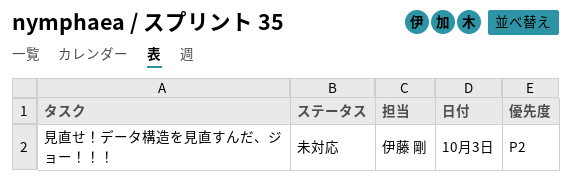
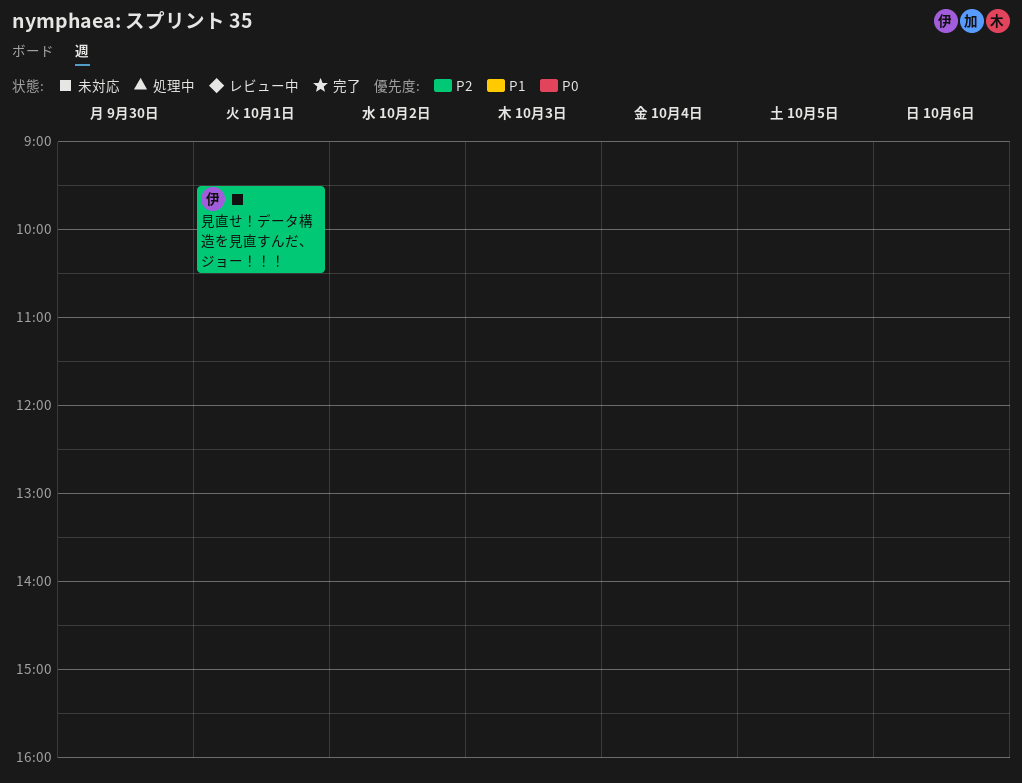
見直せ！データ構造を見直すんだ、ジョー！！！, day: Oct 3 -> Oct 1

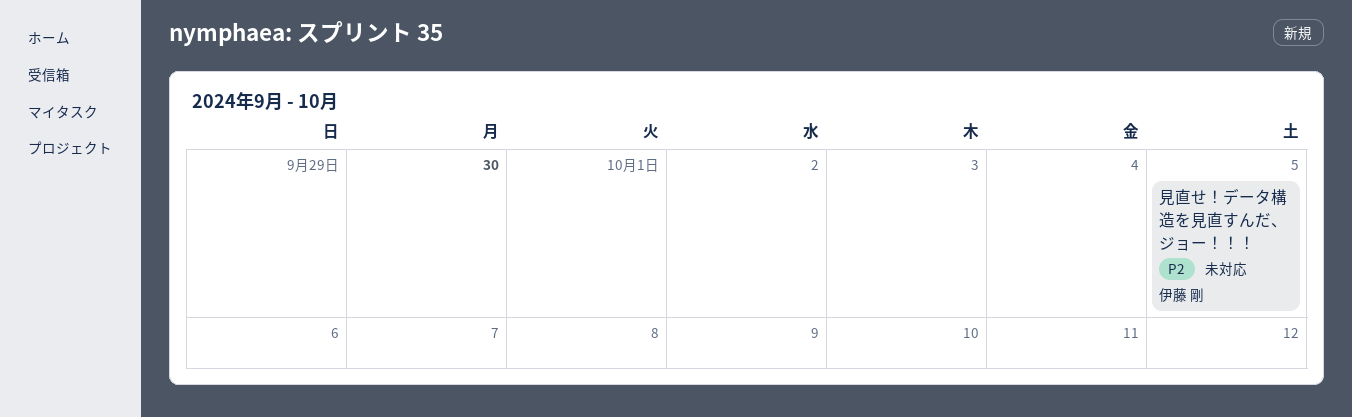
見直せ！データ構造を見直すんだ、ジョー！！！, day: Oct 1 -> Oct 5

